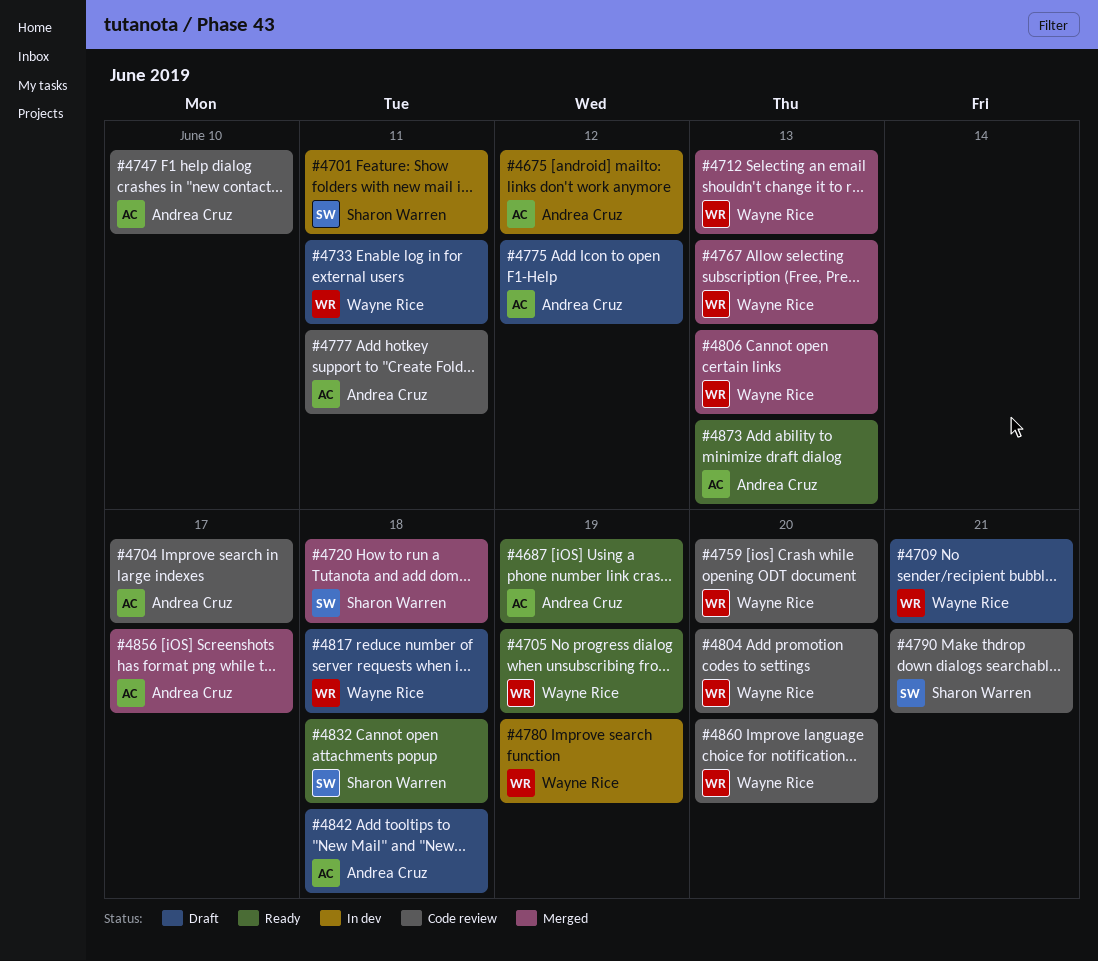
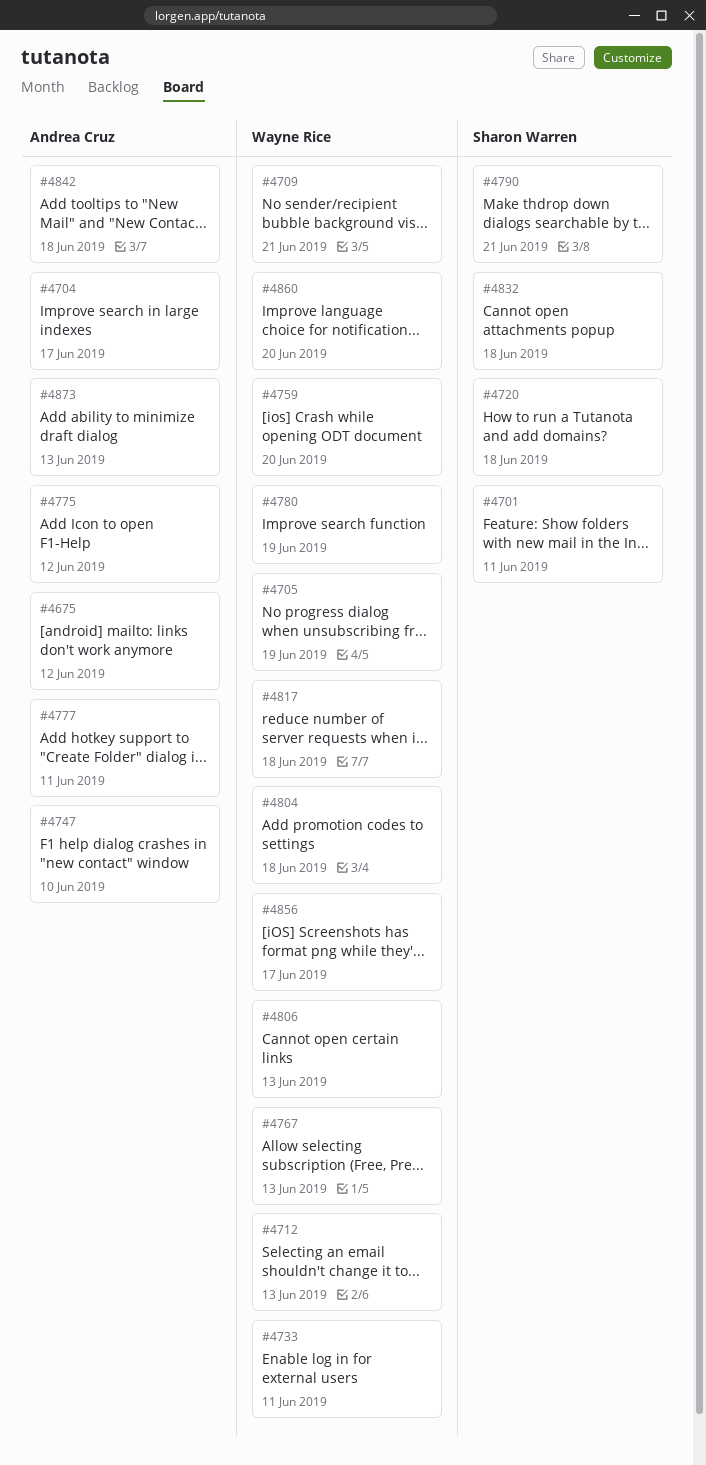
#4687: present -> none
#4804, due: Jun 20 -> Jun 18
#4856, owner: Andrea Cruz -> Wayne Rice

